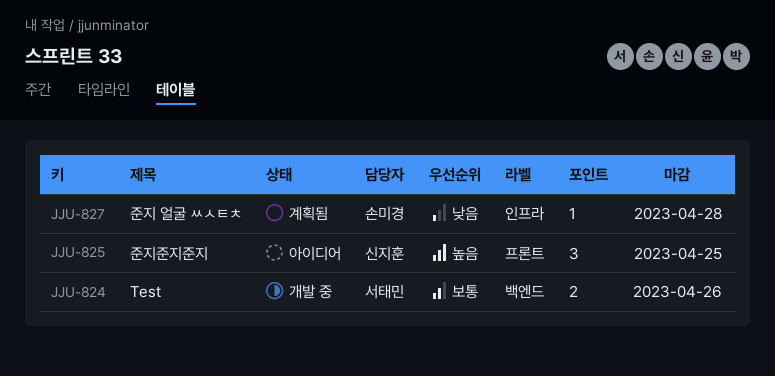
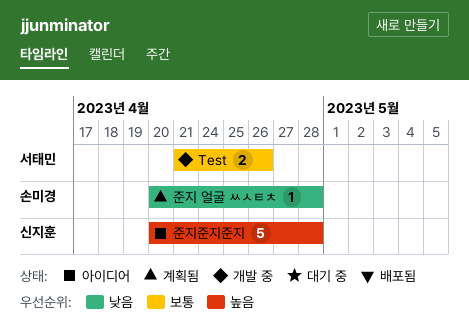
준지준지준지, estimate: 3 -> 5
준지준지준지, due: Apr 25 -> Apr 28

